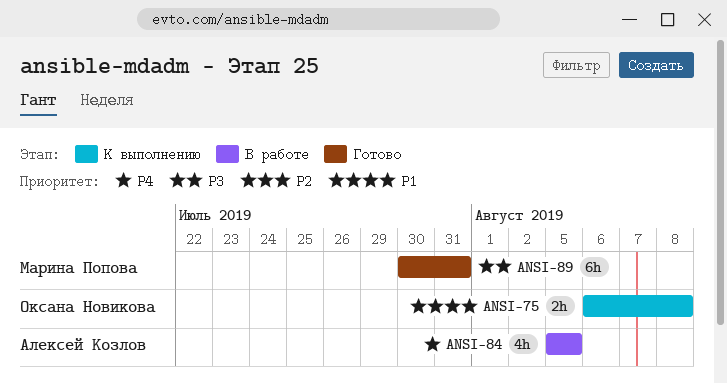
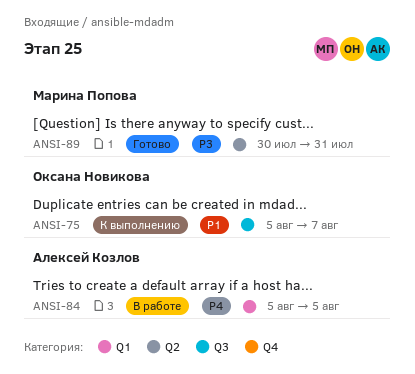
ANSI-75, start: Aug 6 -> Aug 5
ANSI-75, due: Aug 8 -> Aug 7

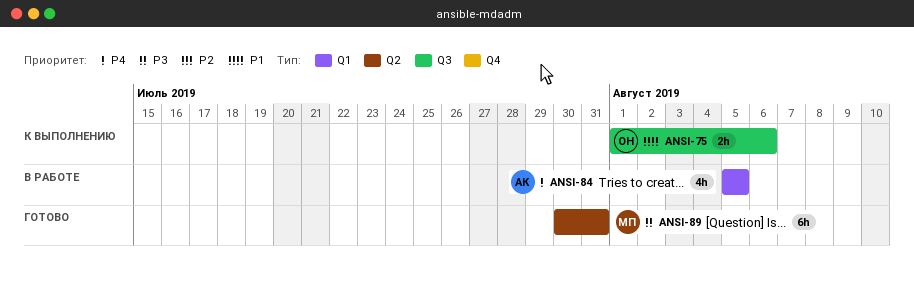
ANSI-75, start: Aug 5 -> Aug 1
ANSI-75, due: Aug 7 -> Aug 6

